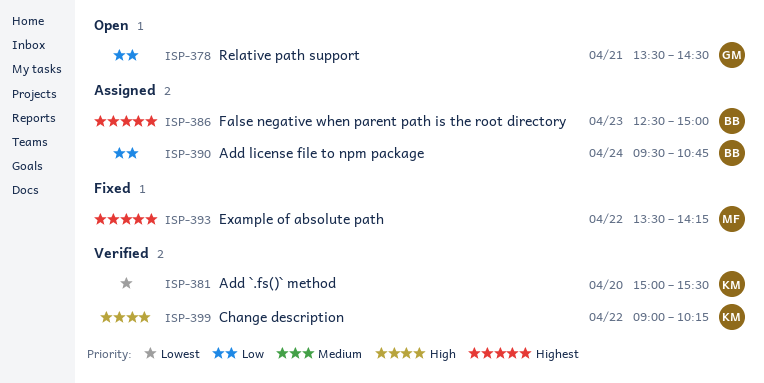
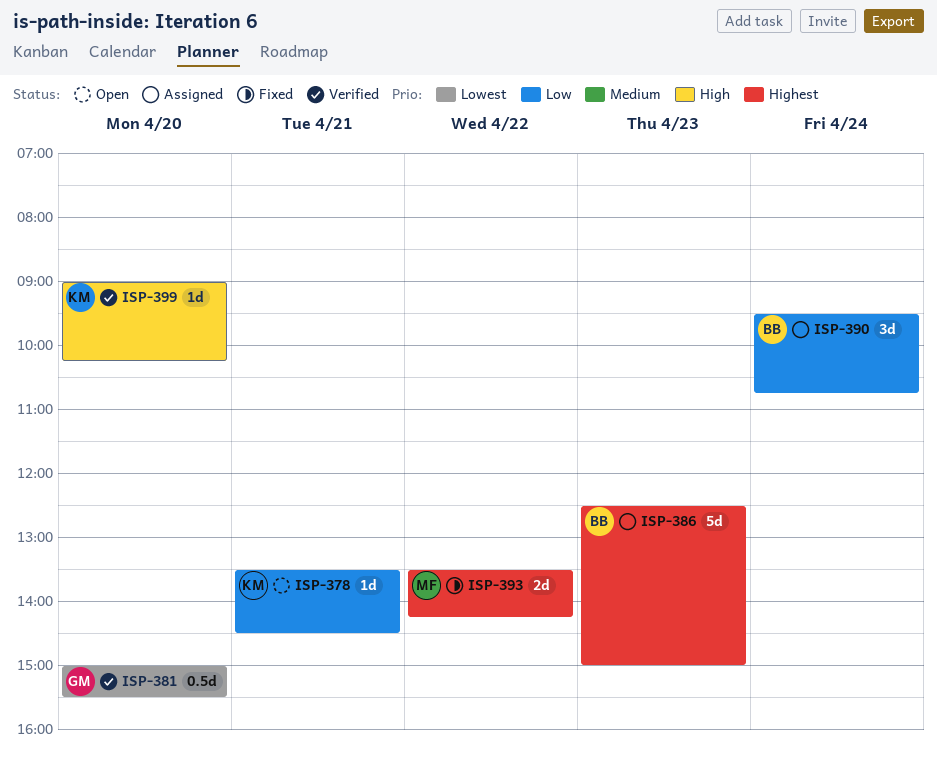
ISP-378, owner: GM -> KM
ISP-381, owner: KM -> GM
ISP-399, day: Apr 22 -> Apr 20

